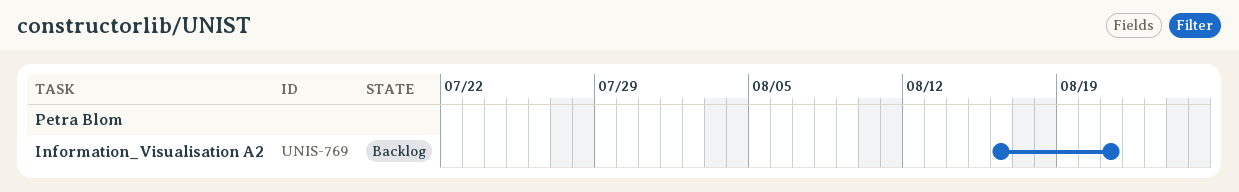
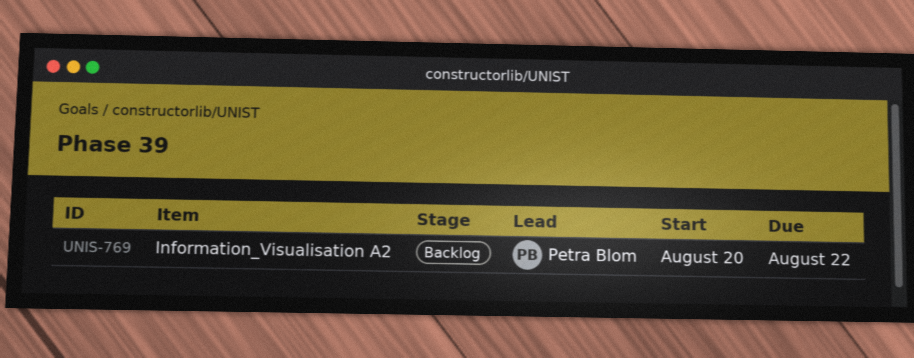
UNIS-769, start: Aug 16 -> Aug 20
UNIS-769, due: Aug 21 -> Aug 22

